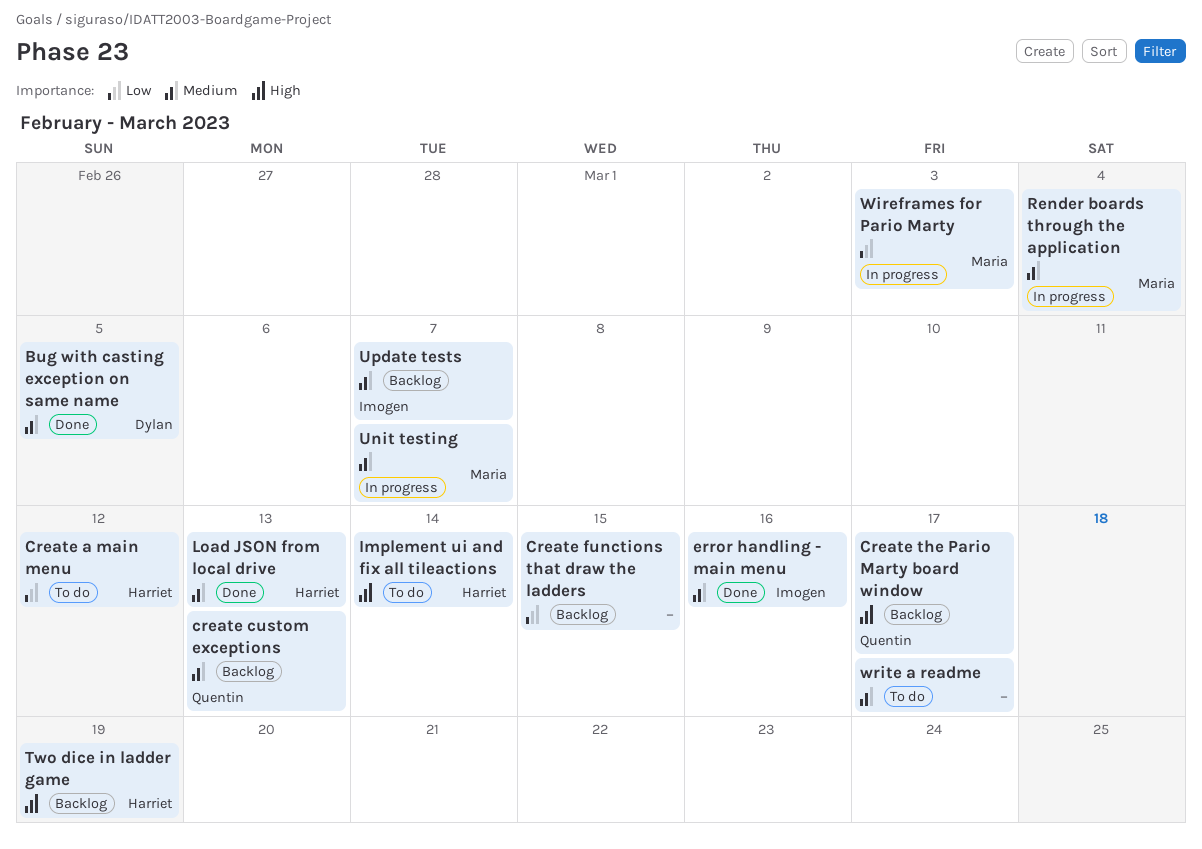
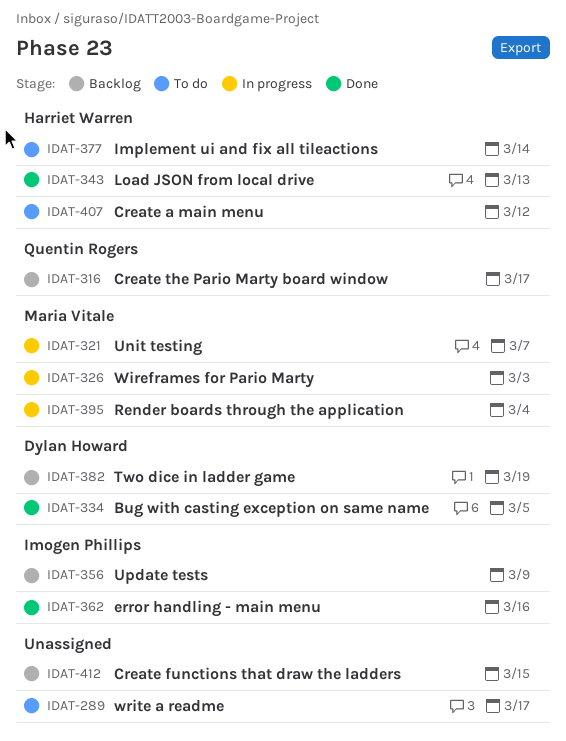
create custom exceptions: present -> none
Two dice in ladder game, owner: Harriet Warren -> Dylan Howard
Update tests, due: Mar 7 -> Mar 9

